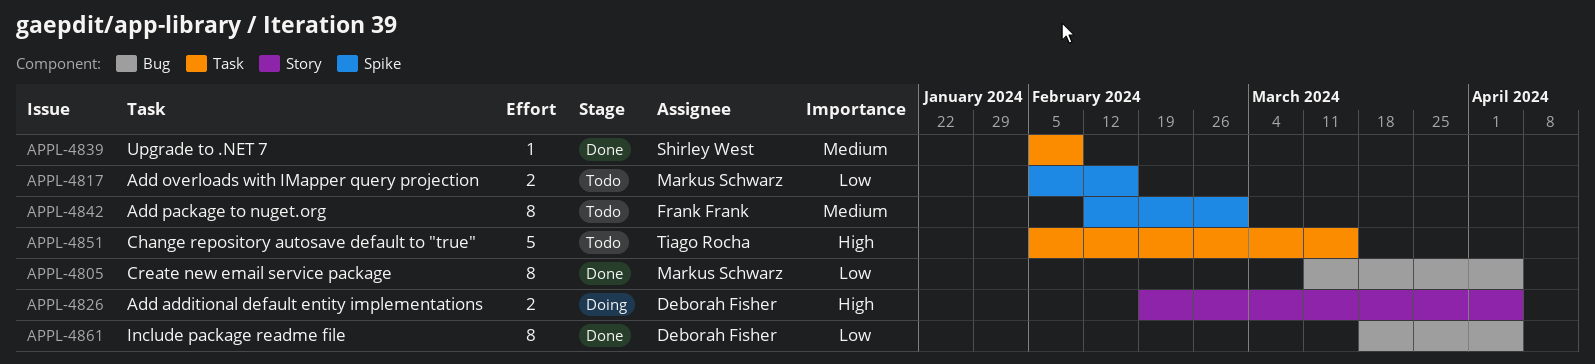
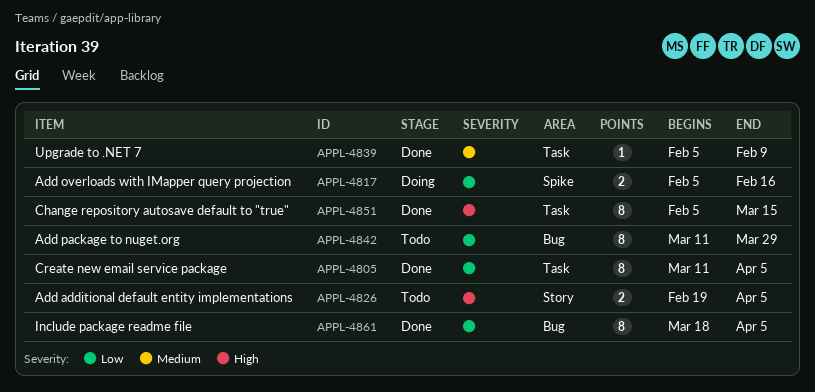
APPL-4805, label: Bug -> Task
APPL-4817, status: Todo -> Doing
APPL-4826, status: Doing -> Todo
APPL-4842, priority: Medium -> Low
APPL-4842, label: Spike -> Bug
APPL-4842, start: Feb 12 -> Mar 11
APPL-4842, due: Mar 1 -> Mar 29
APPL-4851, status: Todo -> Done
APPL-4851, estimate: 5 -> 8

